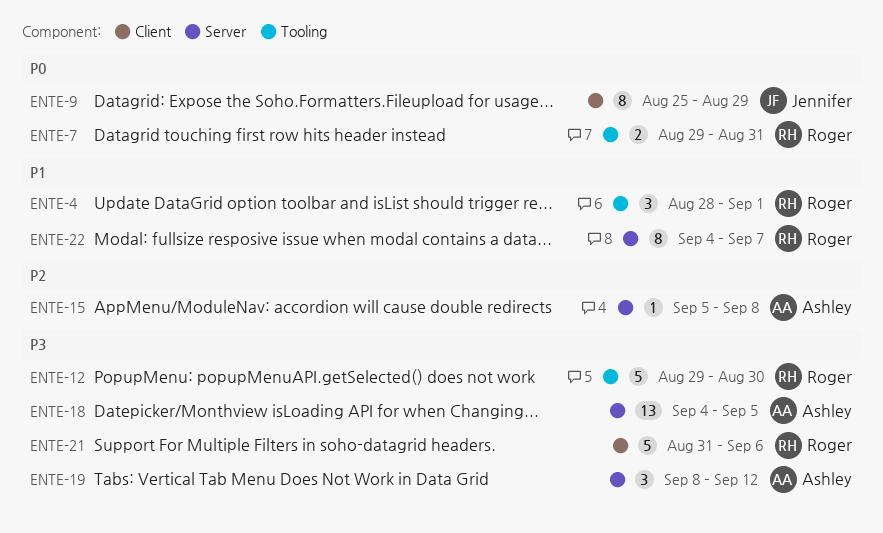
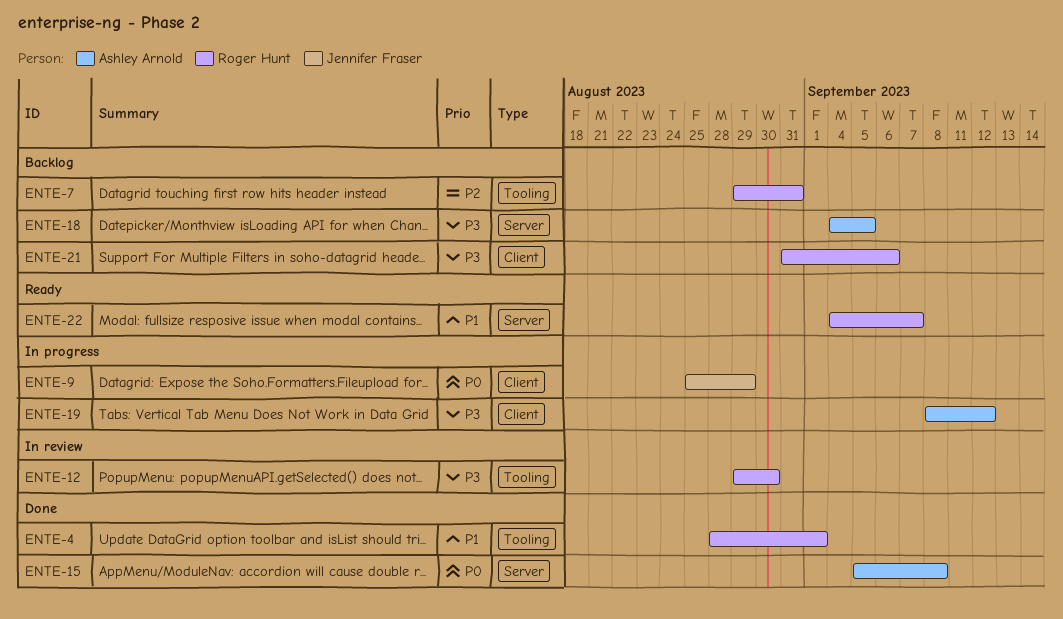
ENTE-7, priority: P0 -> P2
ENTE-15, priority: P2 -> P0
ENTE-19, label: Server -> Client

